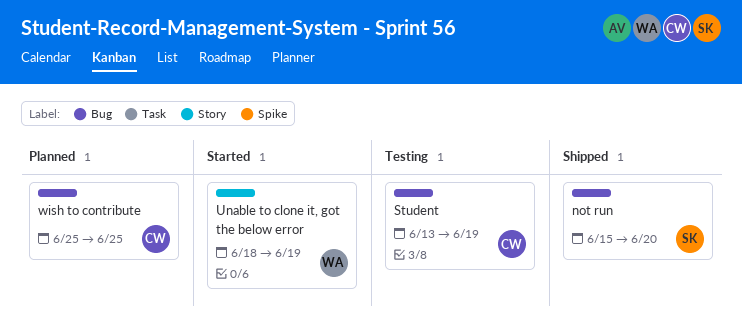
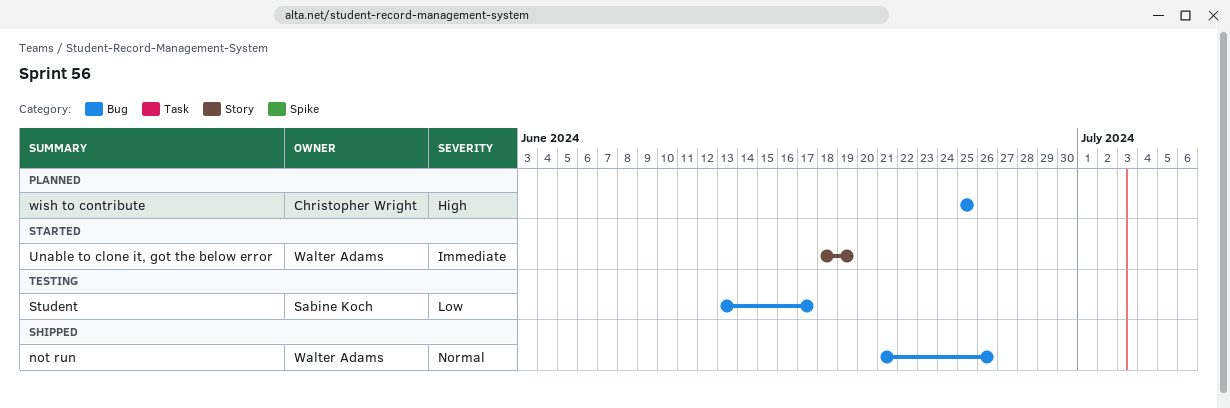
not run, owner: Sabine Koch -> Walter Adams
not run, start: Jun 15 -> Jun 21
not run, due: Jun 20 -> Jun 26
Student, owner: Christopher Wright -> Sabine Koch
Student, due: Jun 19 -> Jun 17

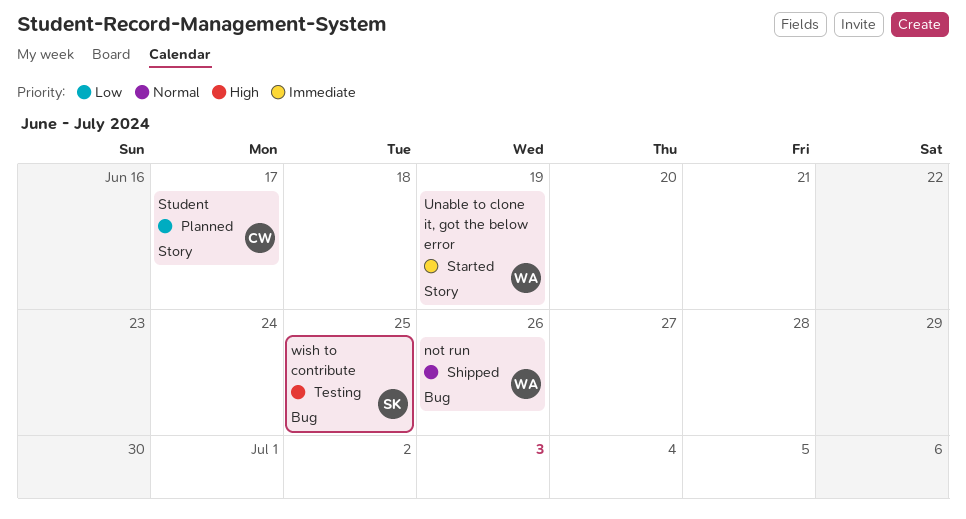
Student, status: Testing -> Planned
Student, owner: Sabine Koch -> Christopher Wright
Student, label: Bug -> Story
wish to contribute, status: Planned -> Testing
wish to contribute, owner: Christopher Wright -> Sabine Koch

